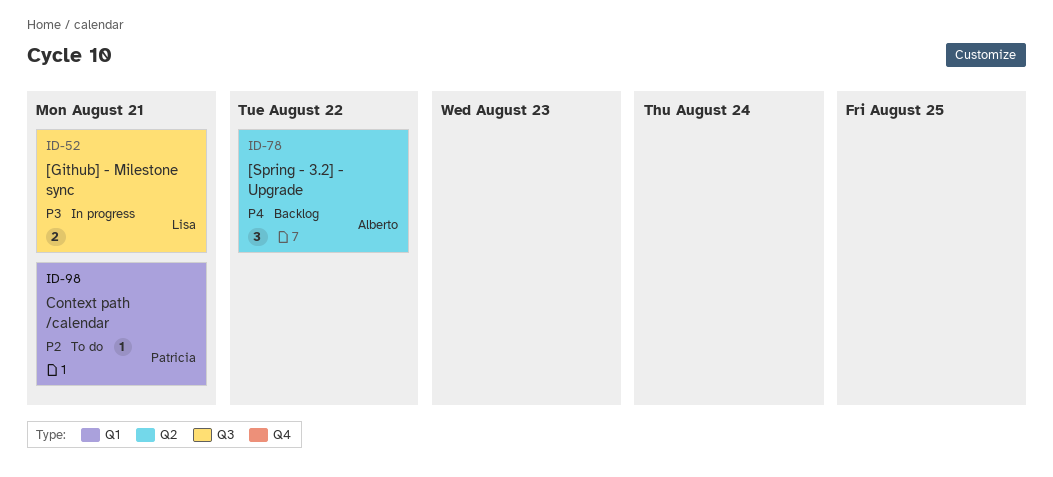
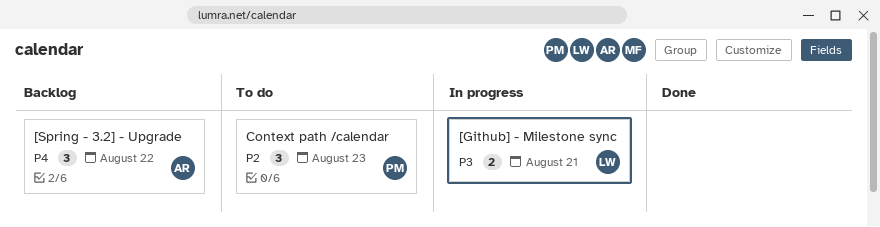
Context path /calendar, estimate: 1 -> 3
Context path /calendar, due: Aug 21 -> Aug 23

